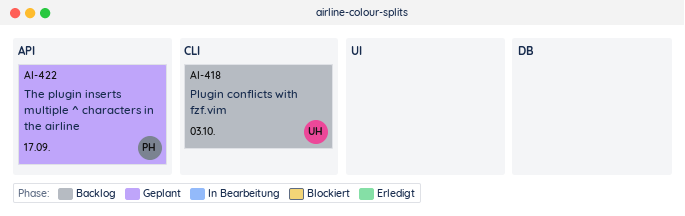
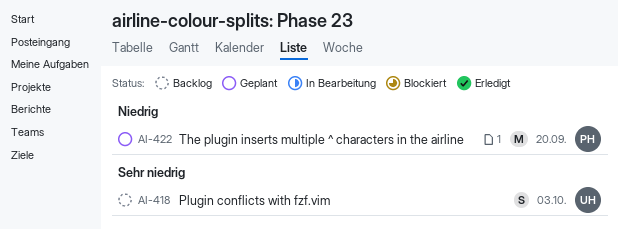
AI-422, due: Sep 17 -> Sep 20

